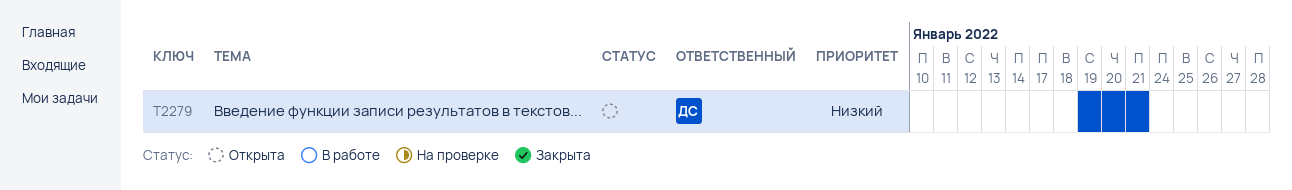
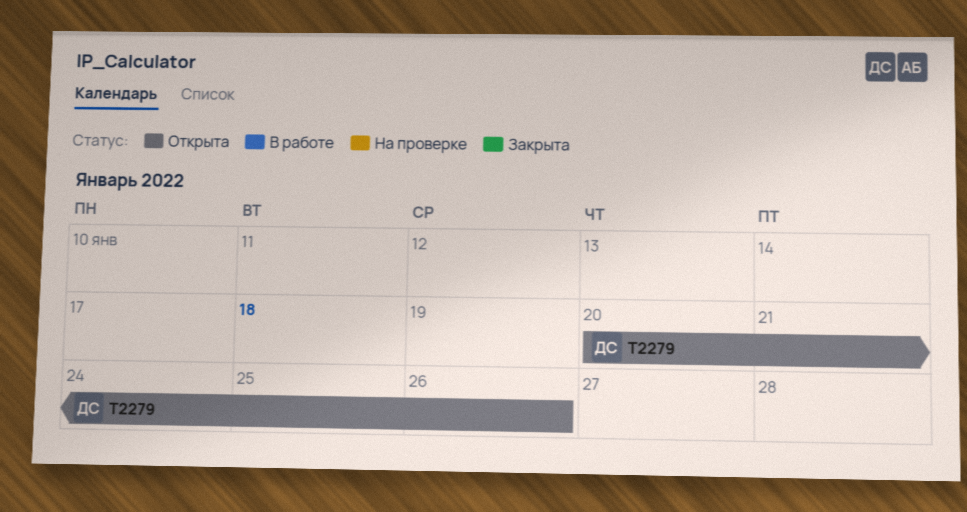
T2279, start: Jan 19 -> Jan 20
T2279, due: Jan 21 -> Jan 26

